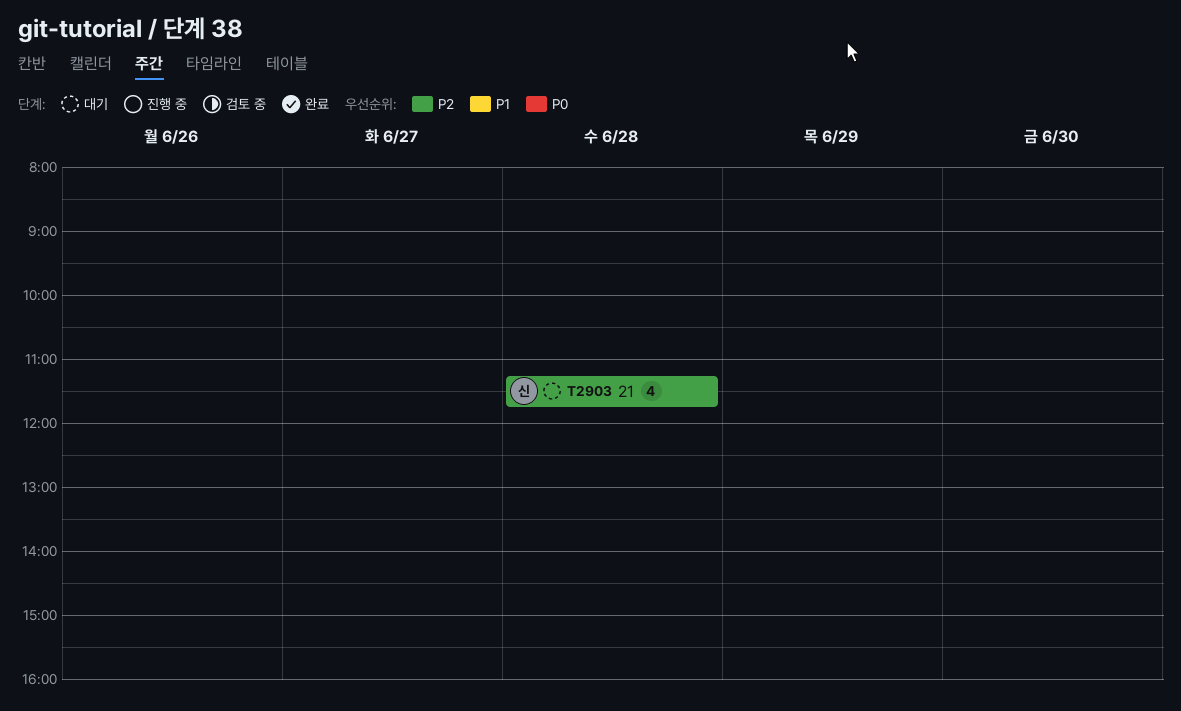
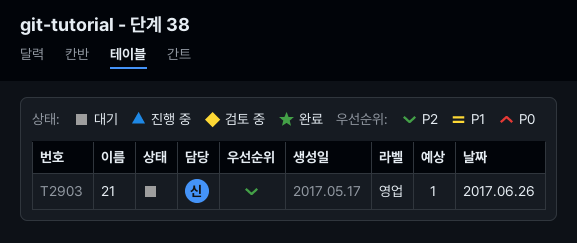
T2903, estimate: 4 -> 1
T2903, day: Jun 28 -> Jun 26

